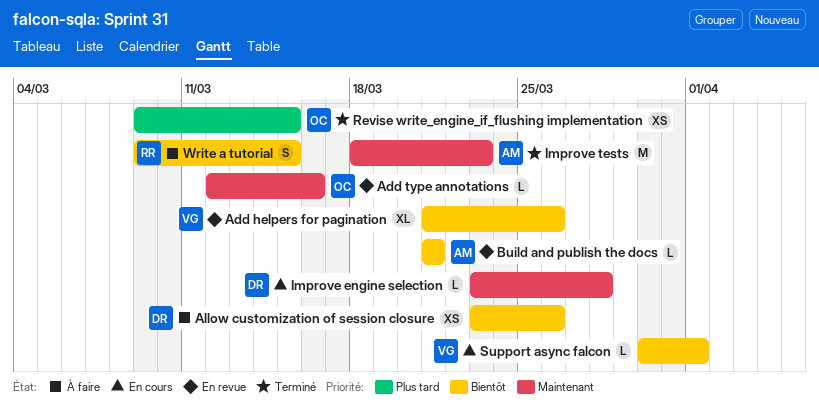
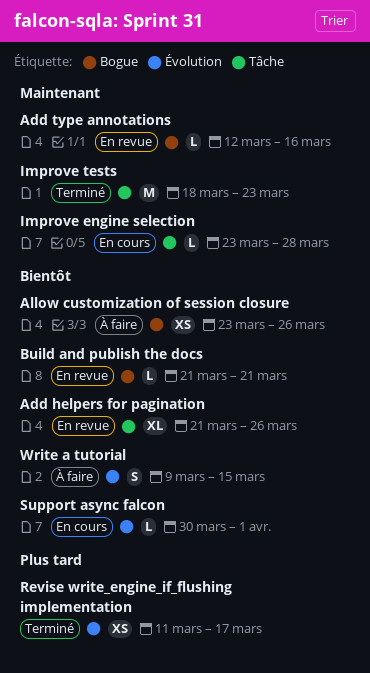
Revise write_engine_if_flushing implementation, start: Mar 9 -> Mar 11
Revise write_engine_if_flushing implementation, due: Mar 15 -> Mar 17

